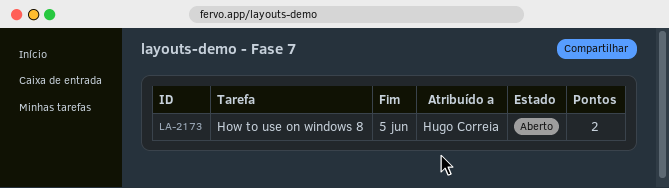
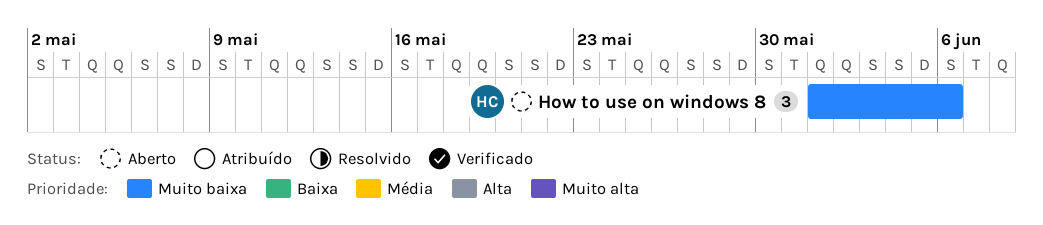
How to use on windows 8, estimate: 2 -> 3
How to use on windows 8, due: Jun 5 -> Jun 6

